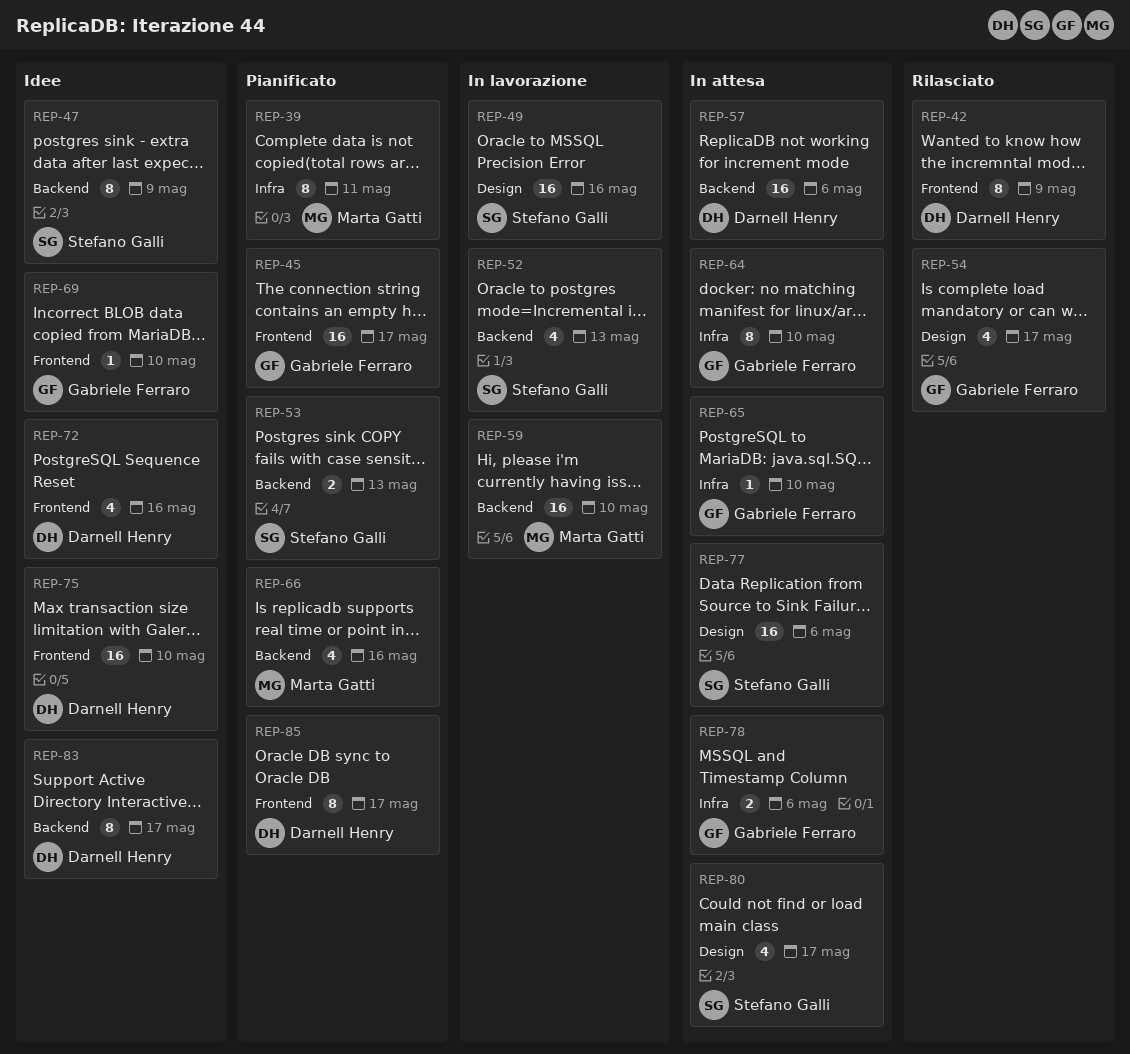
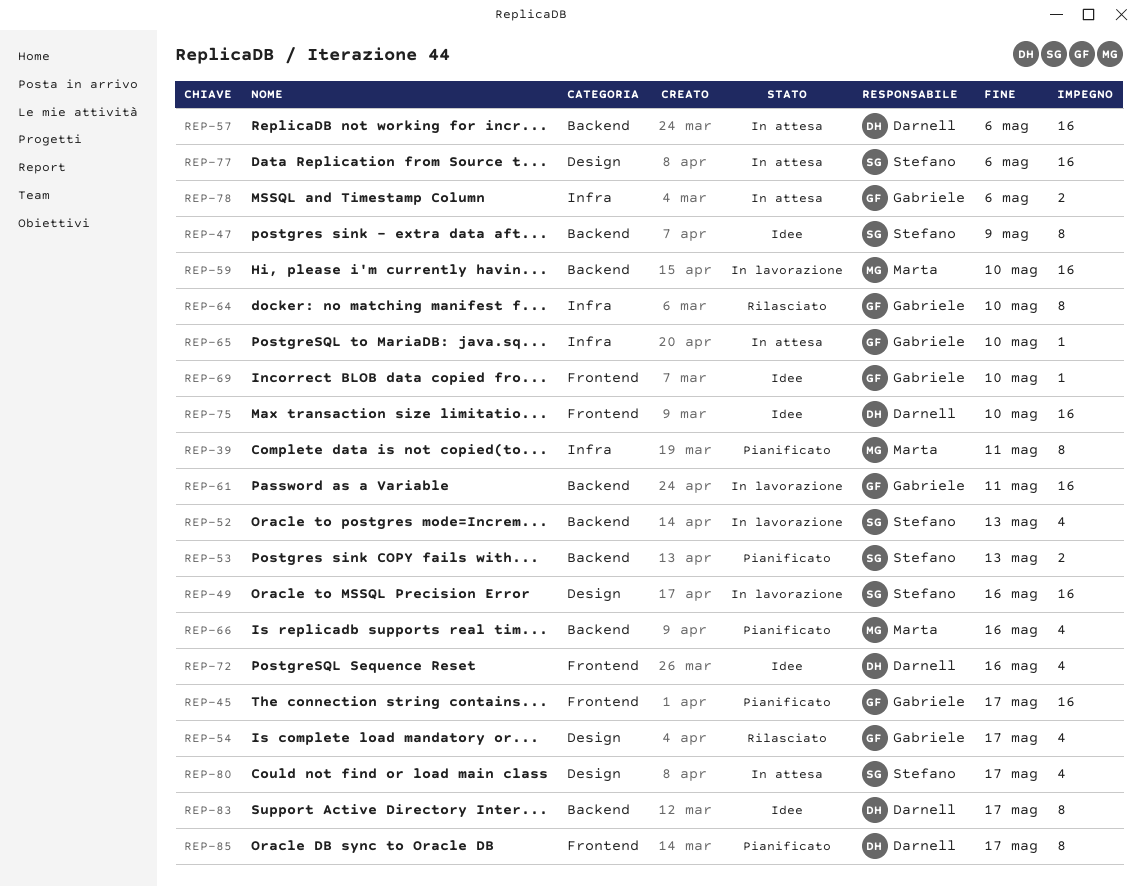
REP-42: present -> none
REP-61: none -> present
REP-64, status: In attesa -> Rilasciato

